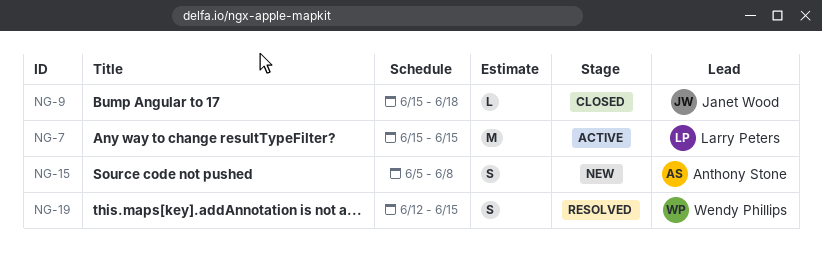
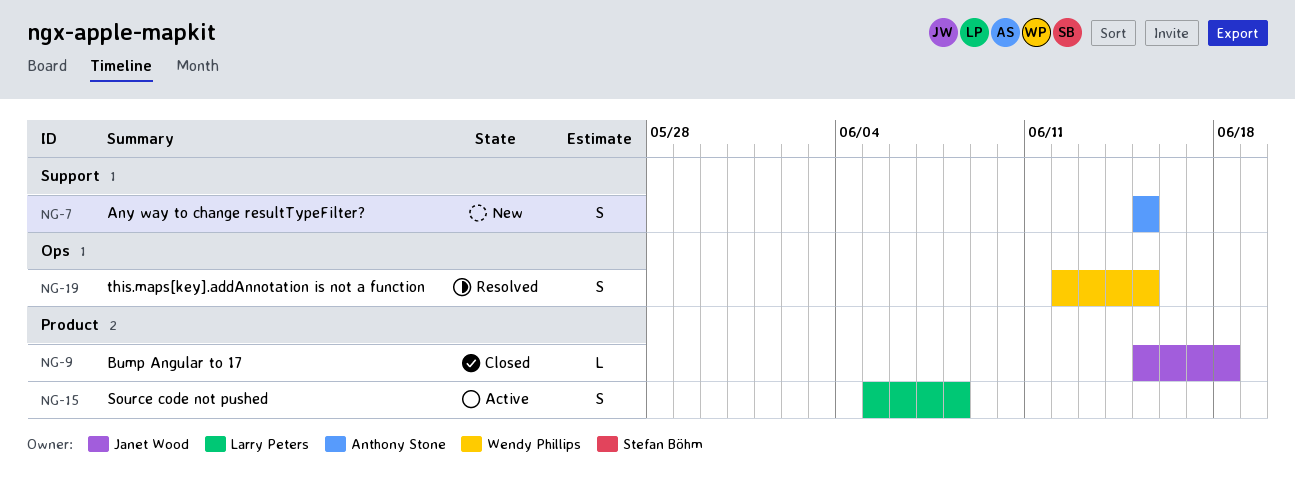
NG-7, status: Active -> New
NG-7, owner: Larry Peters -> Anthony Stone
NG-7, estimate: M -> S
NG-15, status: New -> Active
NG-15, owner: Anthony Stone -> Larry Peters

